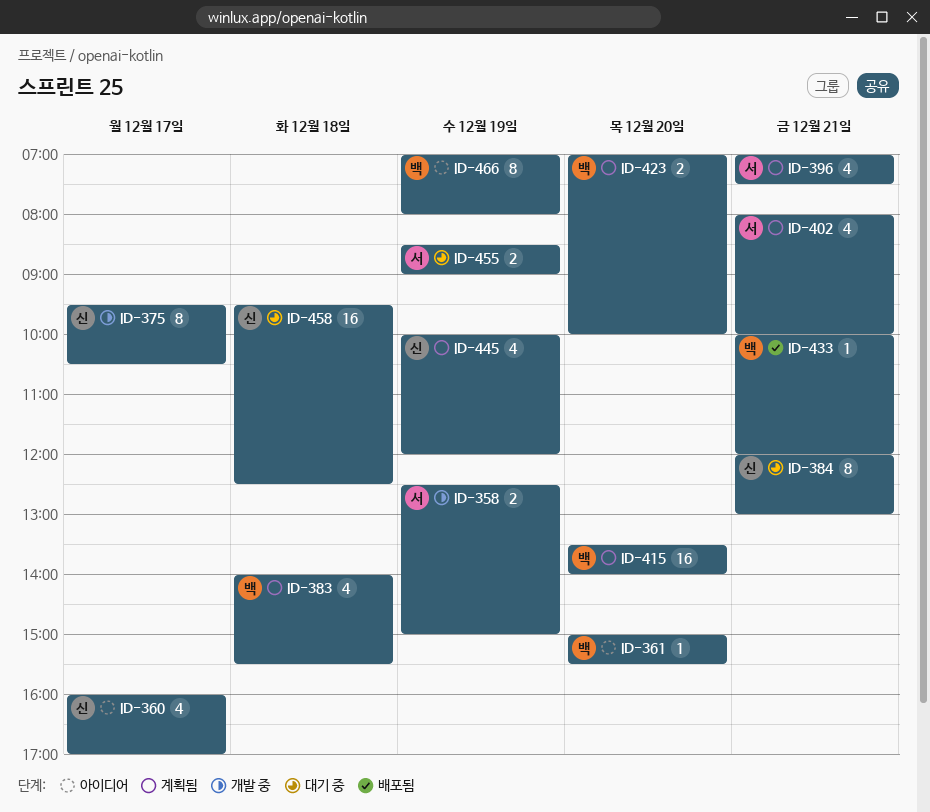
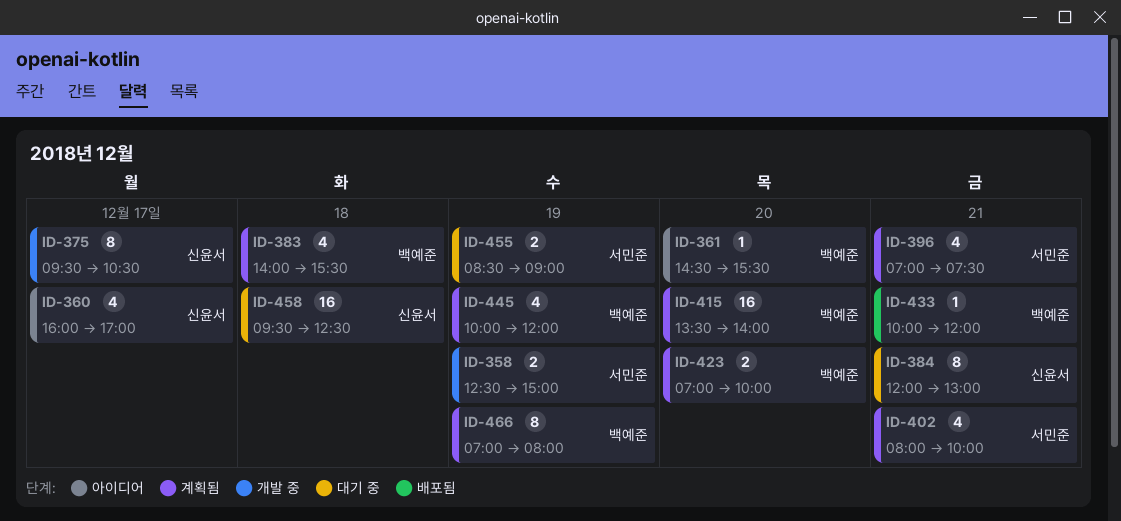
ID-361, begins: 15:00 -> 14:30
ID-445, owner: 신윤서 -> 백예준
ID-466, status: 아이디어 -> 계획됨

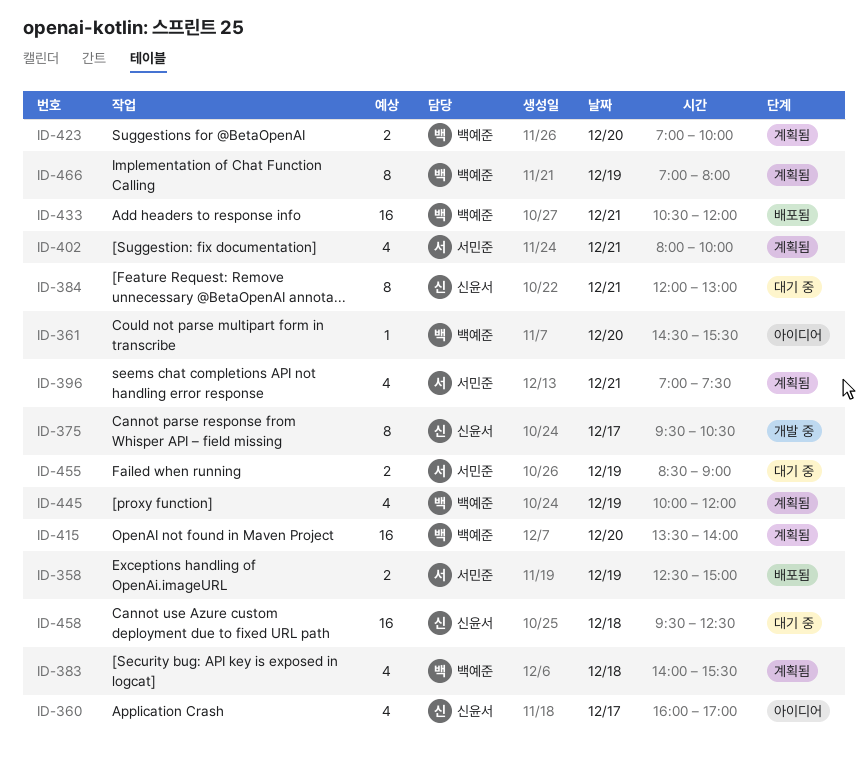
ID-358, status: 개발 중 -> 배포됨
ID-433, estimate: 1 -> 16
ID-433, begins: 10:00 -> 10:30

